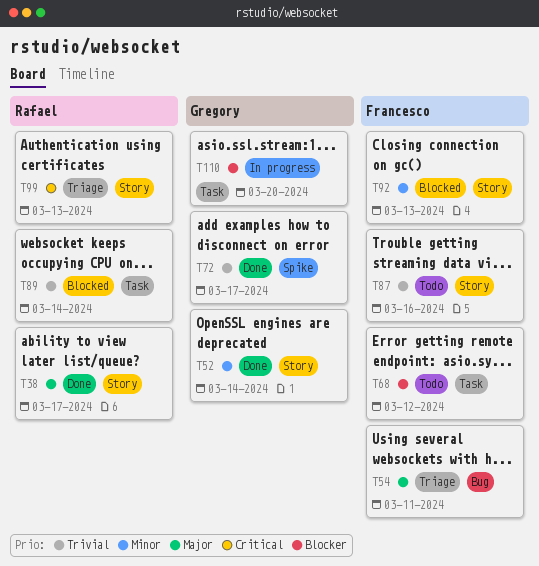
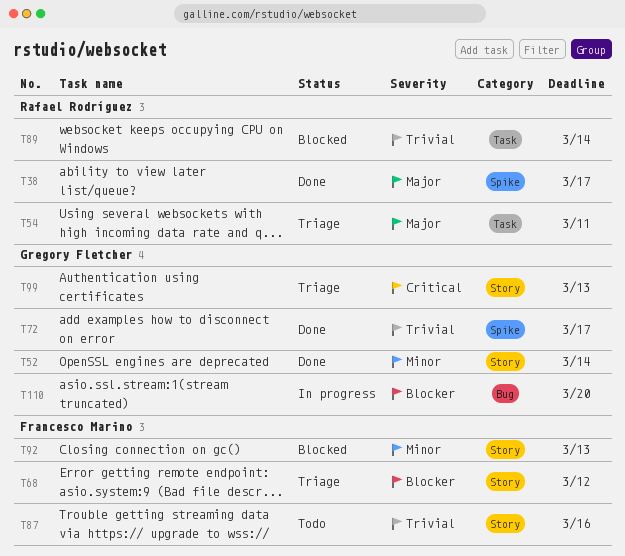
T38, label: Story -> Spike
T54, owner: Francesco Marino -> Rafael Rodríguez
T54, label: Bug -> Task
T68, status: Todo -> Triage
T68, label: Task -> Story
T99, owner: Rafael Rodríguez -> Gregory Fletcher
T110, label: Task -> Bug

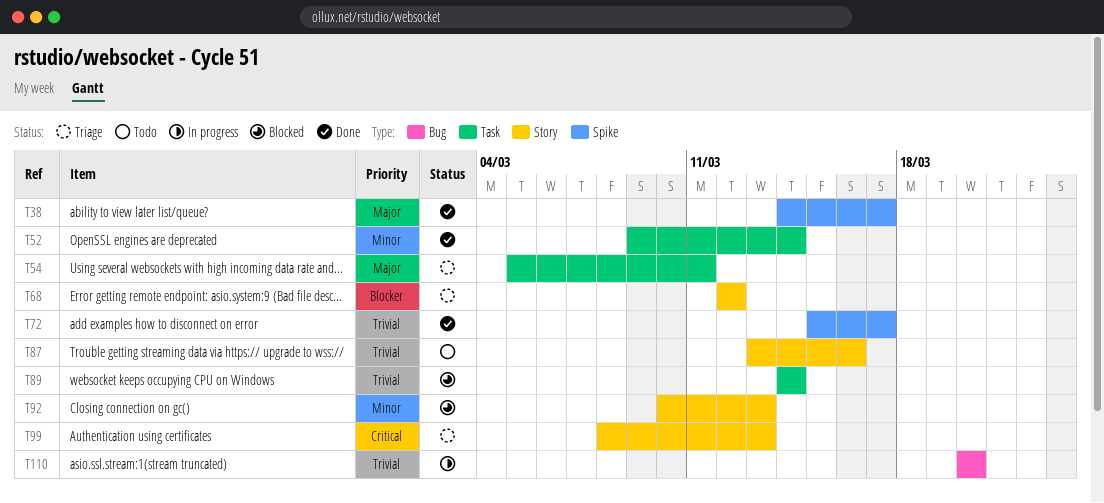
T52, label: Story -> Task
T110, priority: Blocker -> Trivial

